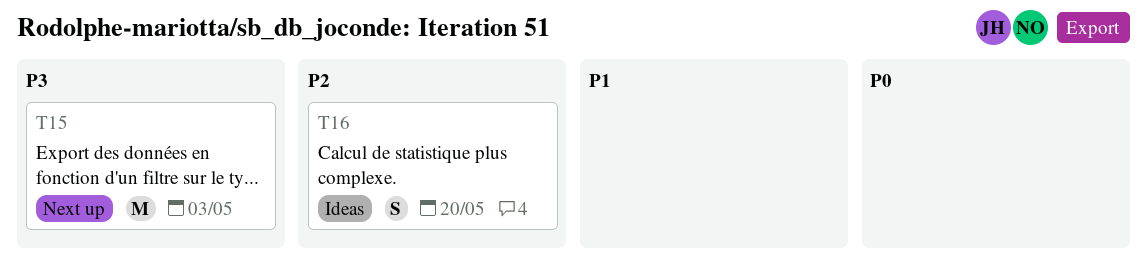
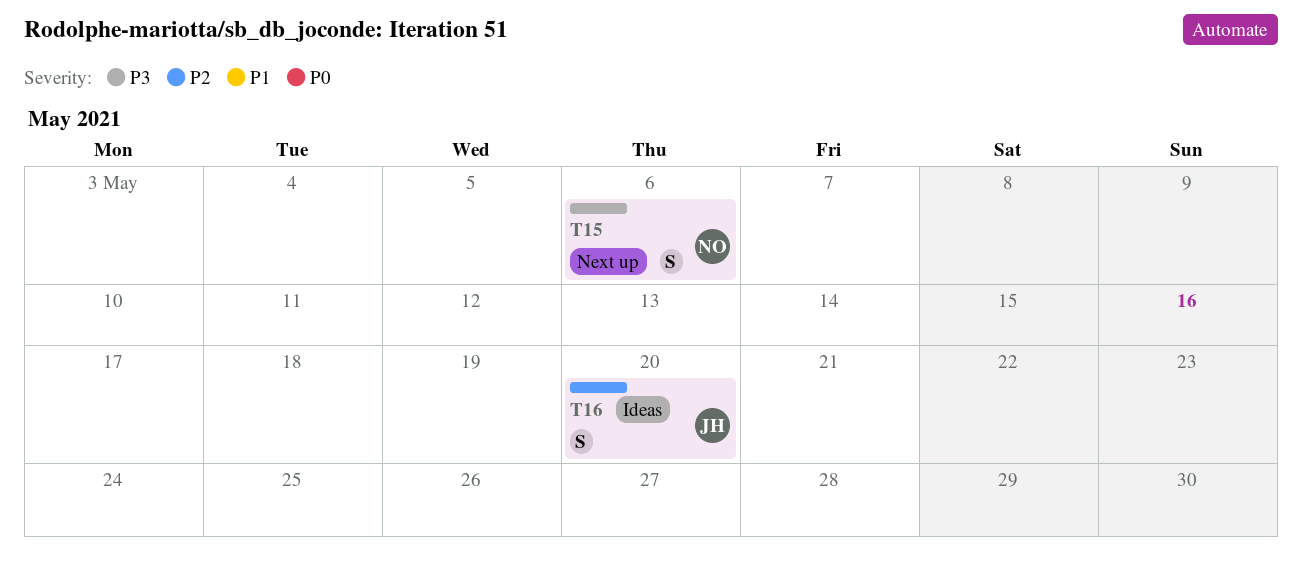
T15, estimate: M -> S
T15, due: May 3 -> May 6

